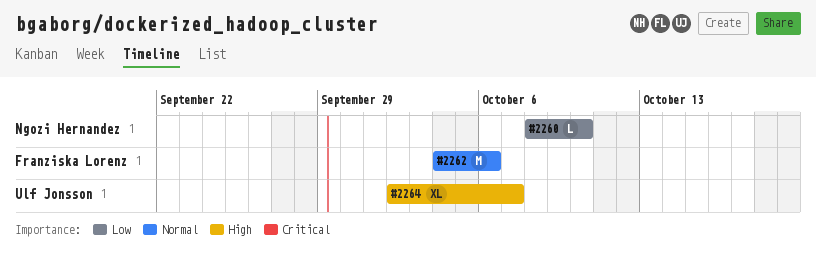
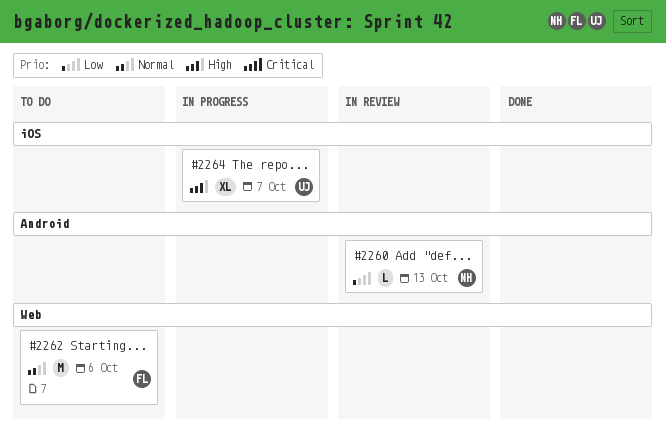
#2260, due: Oct 10 -> Oct 13

